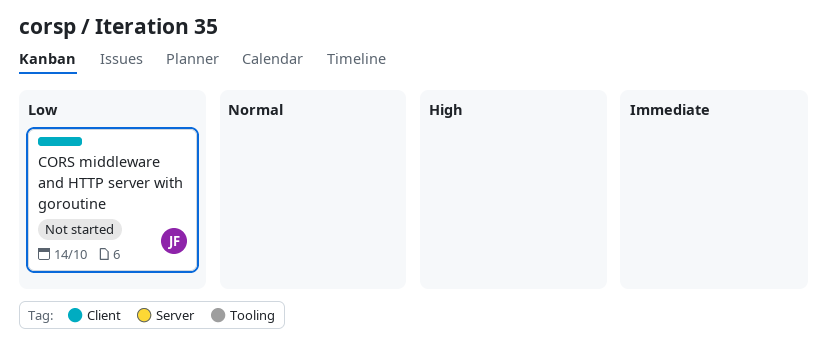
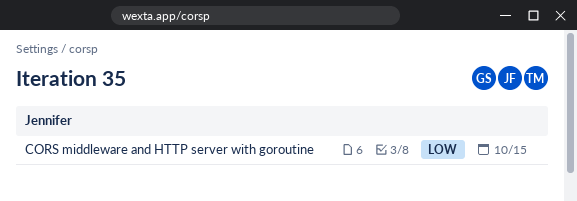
CORS middleware and HTTP server with goroutine, due: Oct 14 -> Oct 15

